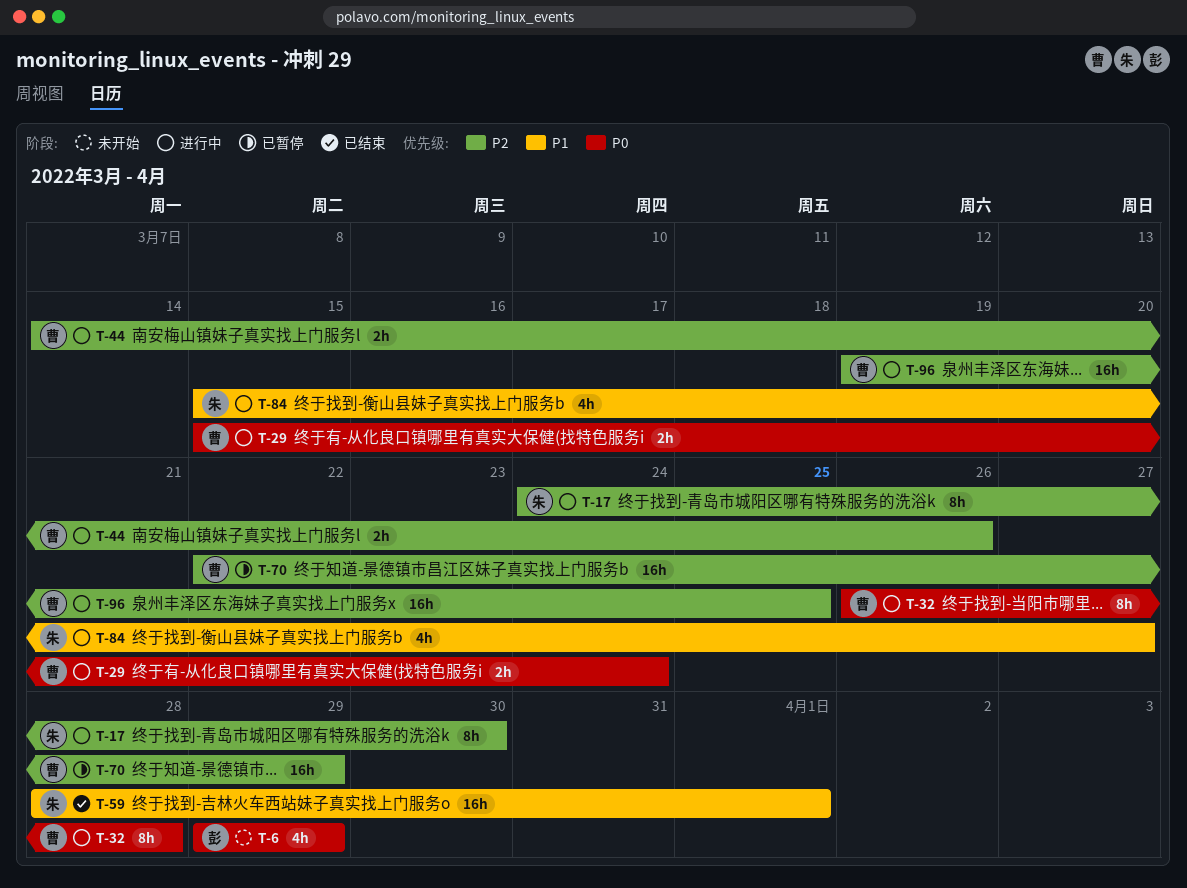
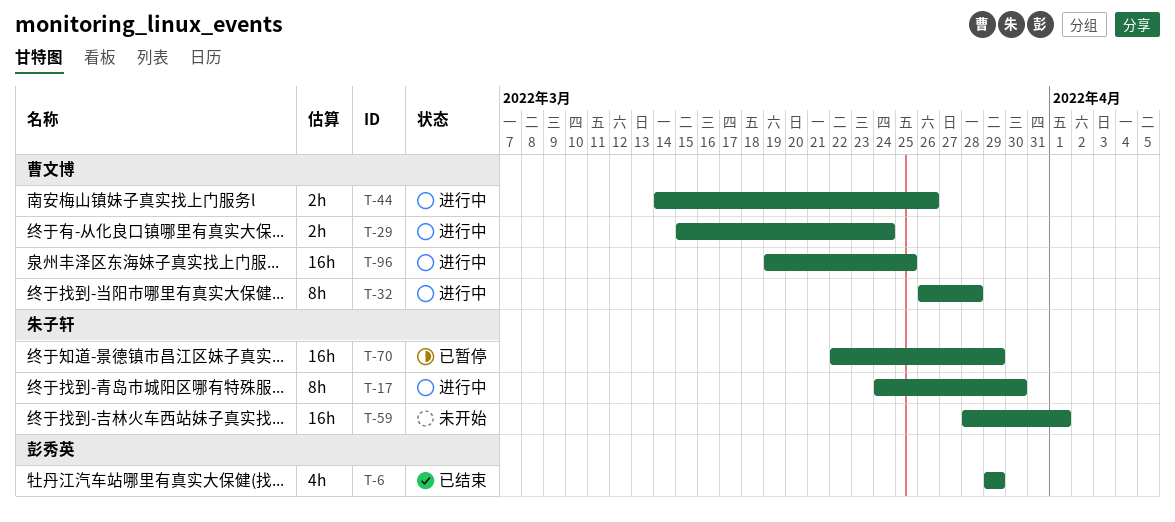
T-6, status: 未开始 -> 已结束
T-59, status: 已结束 -> 未开始
T-70, owner: 曹文博 -> 朱子轩
T-84: present -> none

